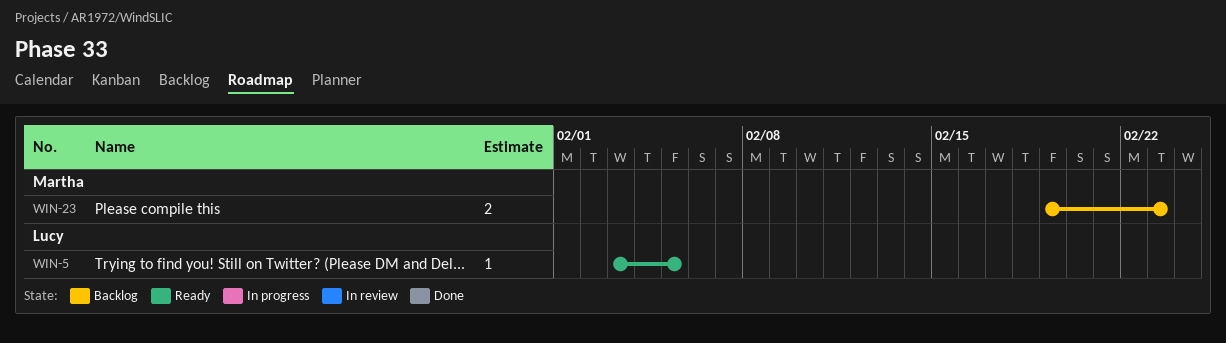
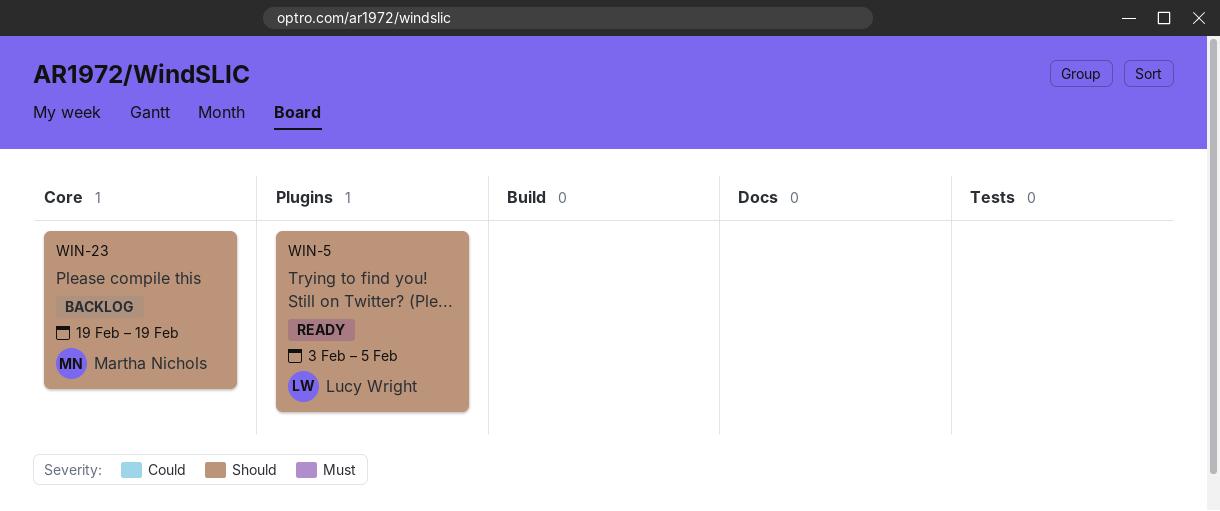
WIN-23, due: Feb 23 -> Feb 19

